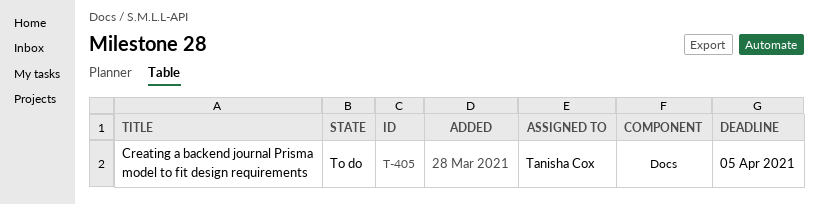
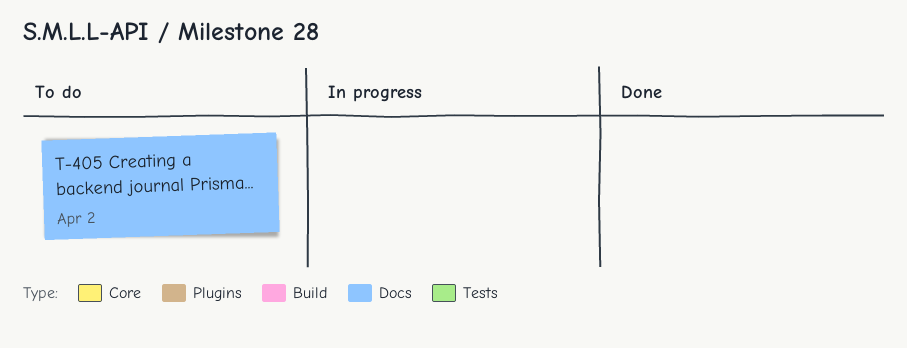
T-405, due: Apr 5 -> Apr 2

